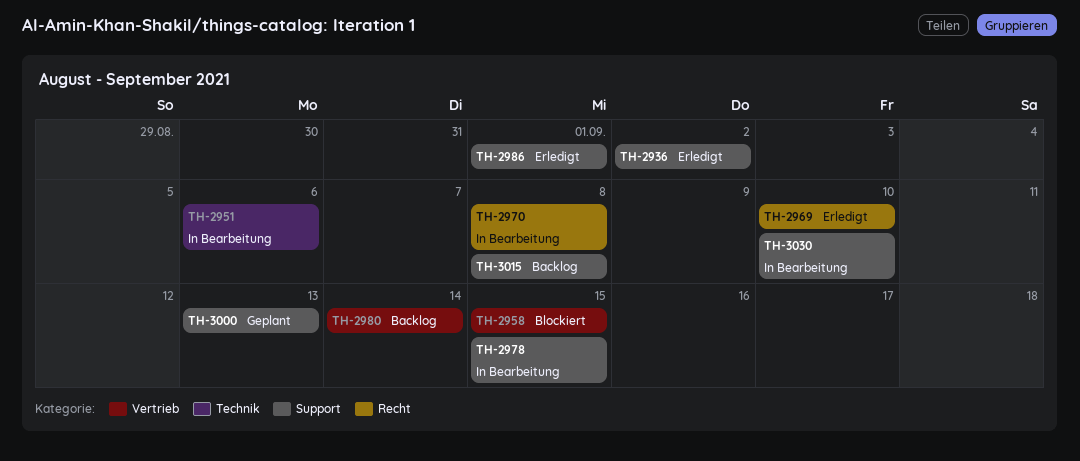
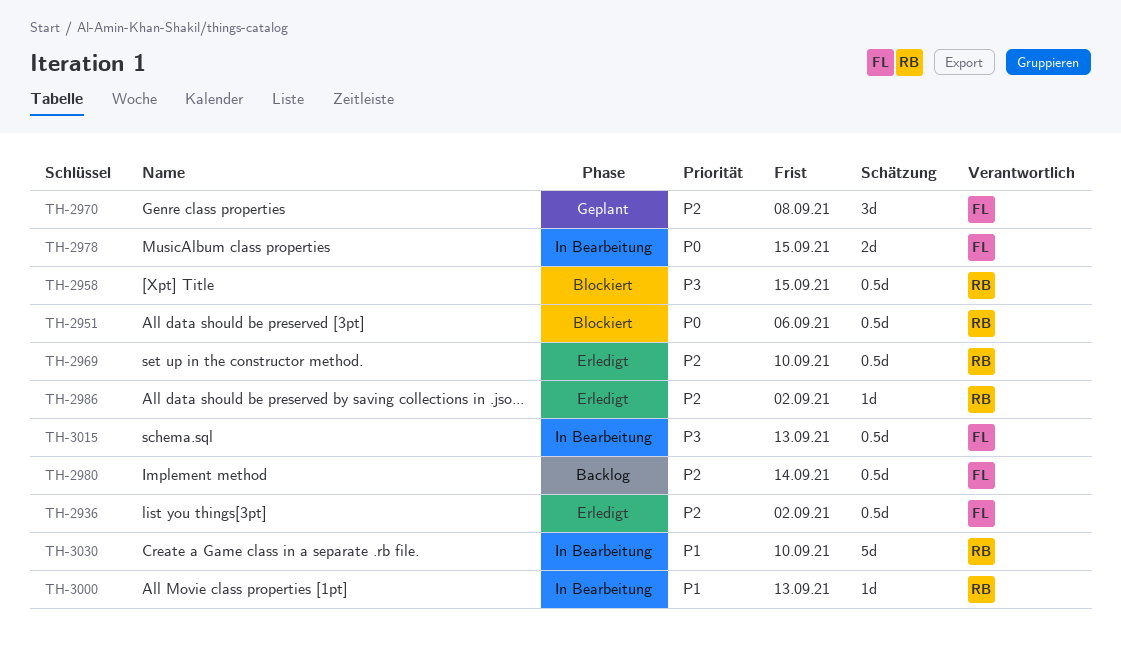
TH-2951, status: In Bearbeitung -> Blockiert
TH-2970, status: In Bearbeitung -> Geplant
TH-2986, due: Sep 1 -> Sep 2
TH-3000, status: Geplant -> In Bearbeitung
TH-3015, status: Backlog -> In Bearbeitung
TH-3015, due: Sep 8 -> Sep 13

